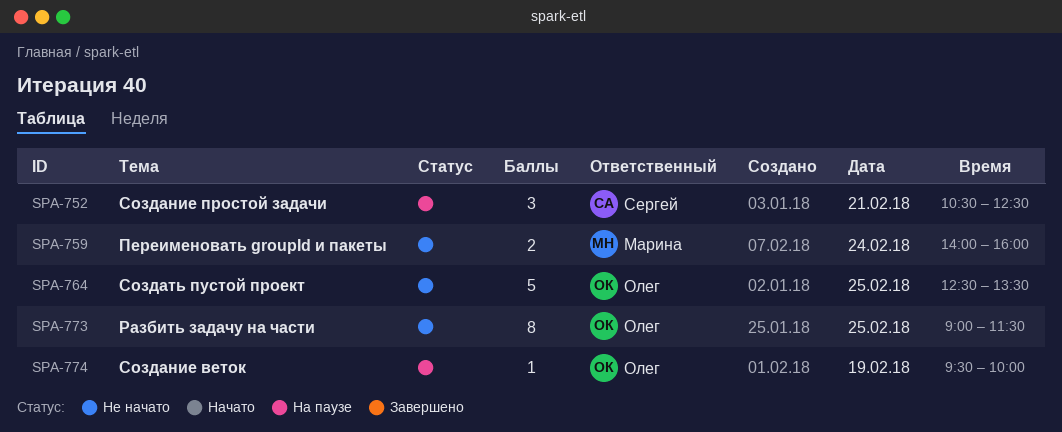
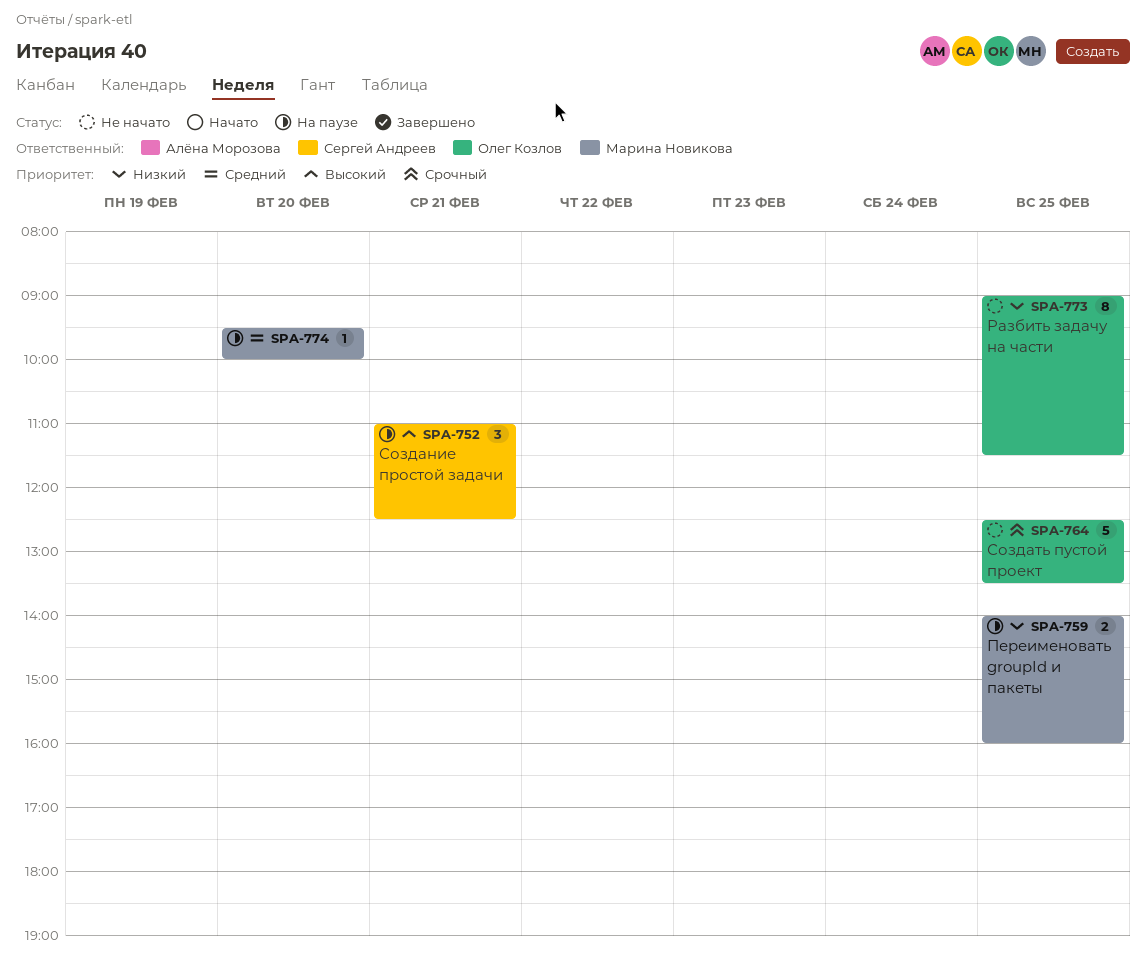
SPA-752, begins: 10:30 -> 11:00
SPA-759, status: Не начато -> На паузе
SPA-759, day: Feb 24 -> Feb 25
SPA-774, owner: Олег Козлов -> Марина Новикова
SPA-774, day: Feb 19 -> Feb 20

